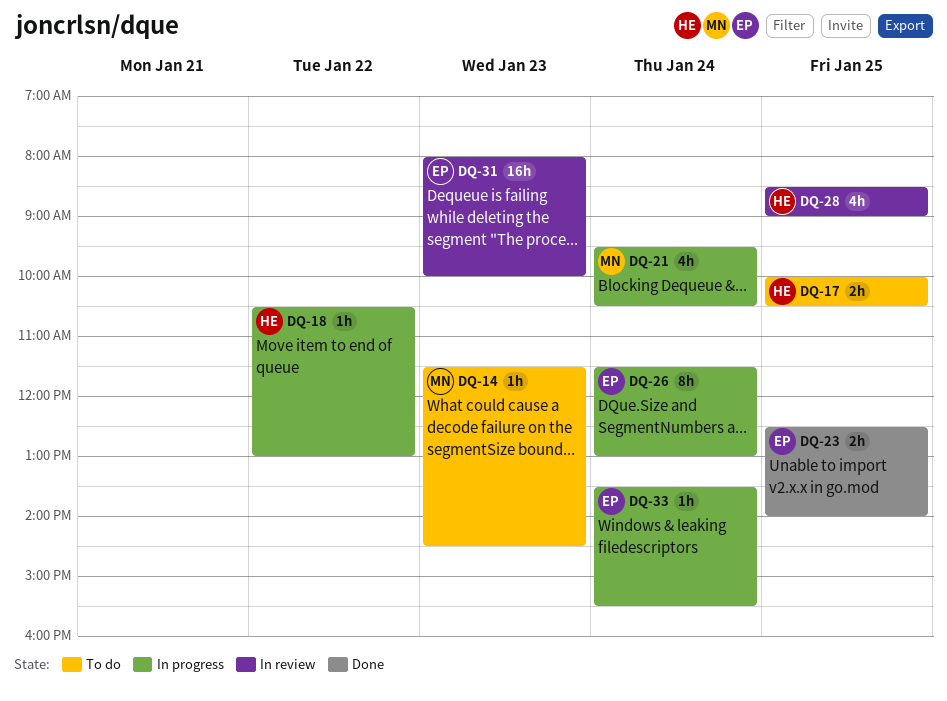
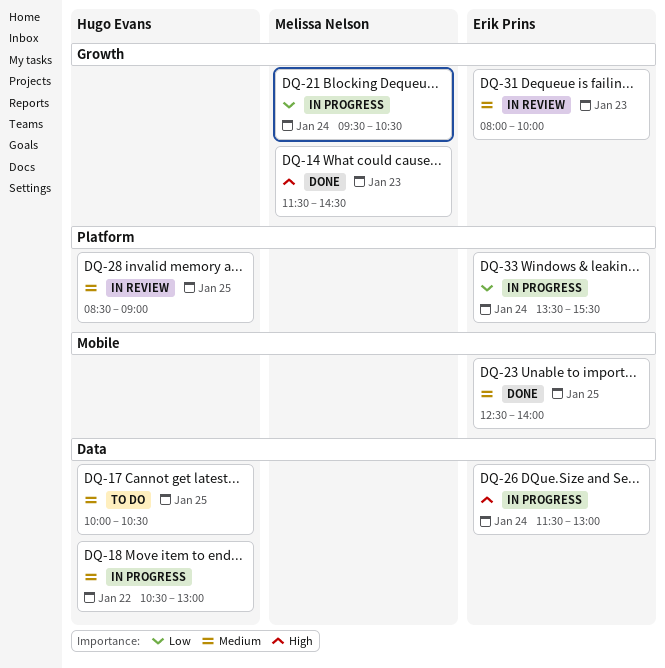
DQ-14, status: To do -> Done

